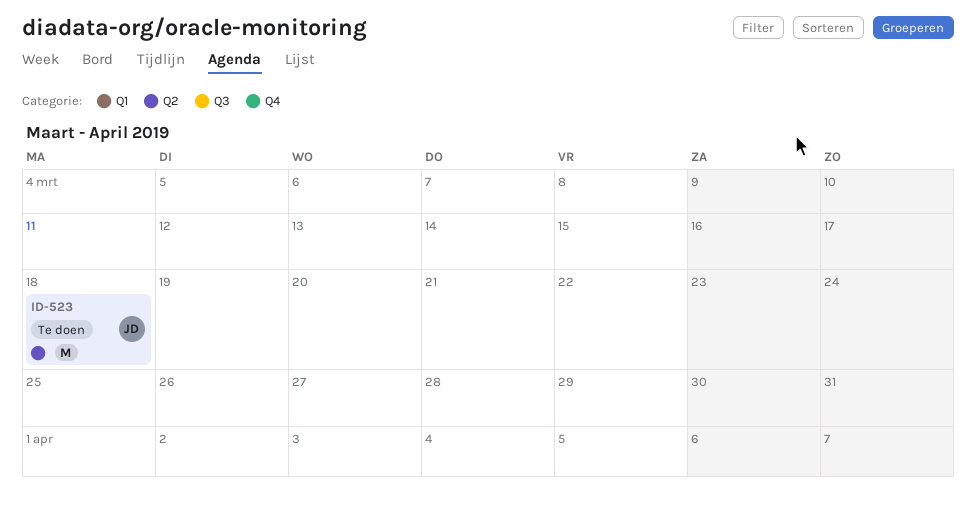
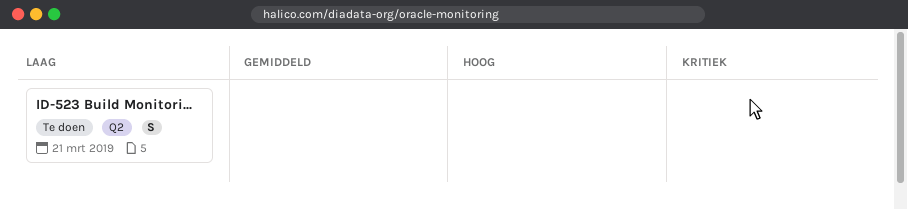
ID-523, estimate: M -> S
ID-523, due: Mar 18 -> Mar 21

